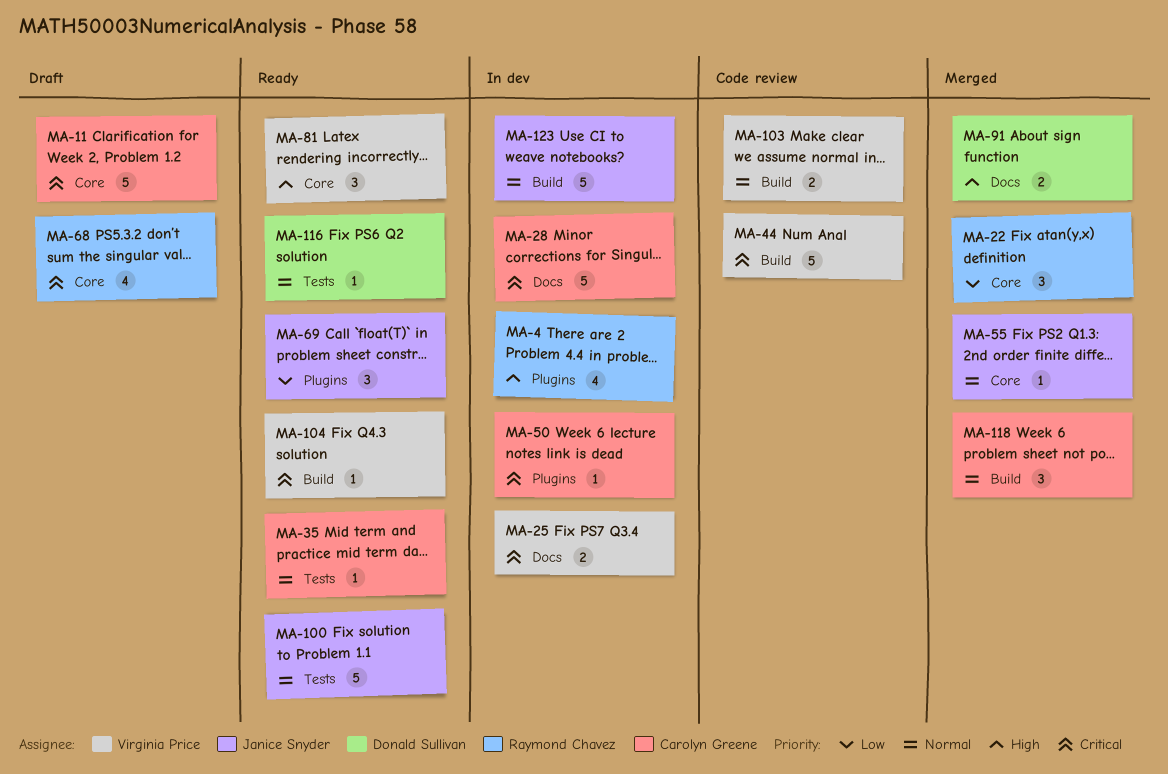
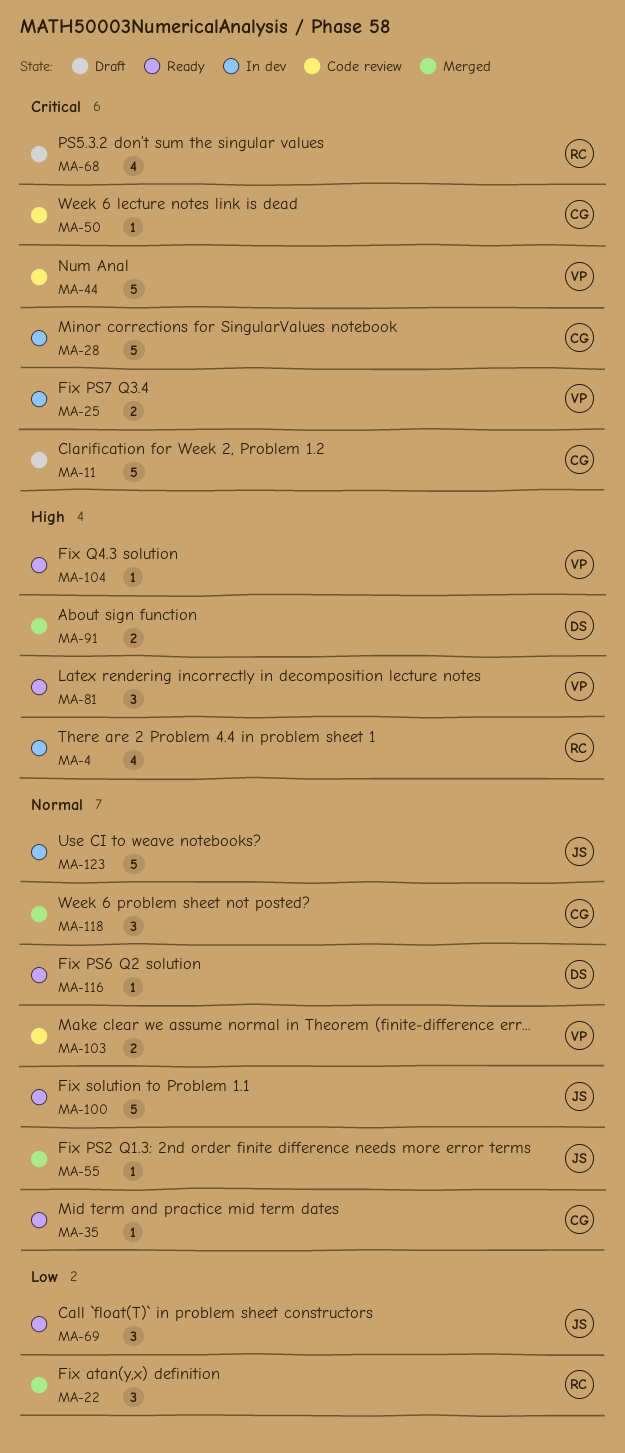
MA-50, status: In dev -> Code review
MA-104, priority: Critical -> High

